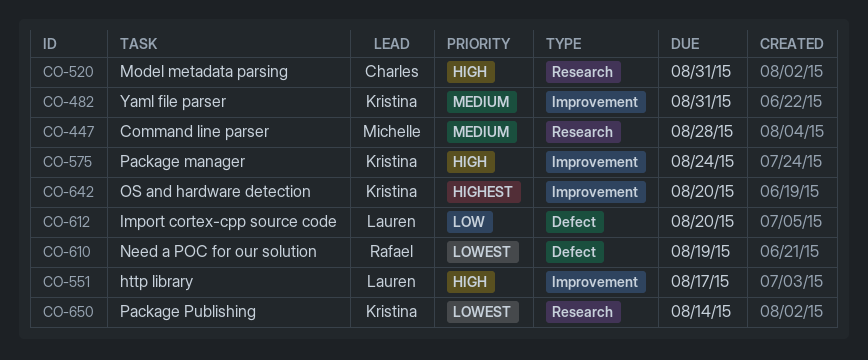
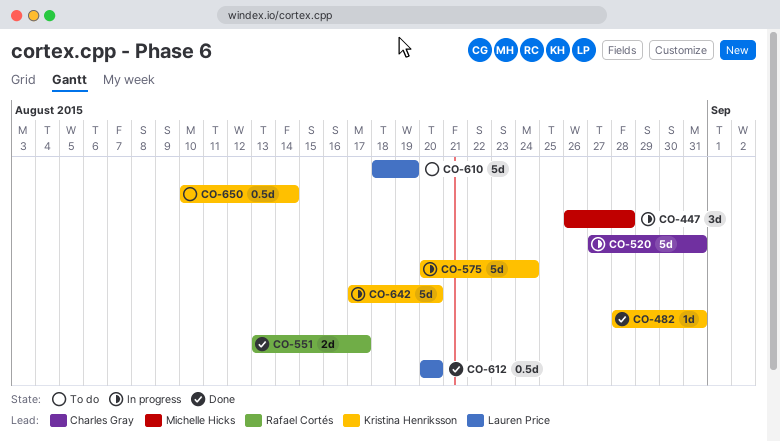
CO-551, owner: Lauren Price -> Rafael Cortés
CO-610, owner: Rafael Cortés -> Lauren Price

